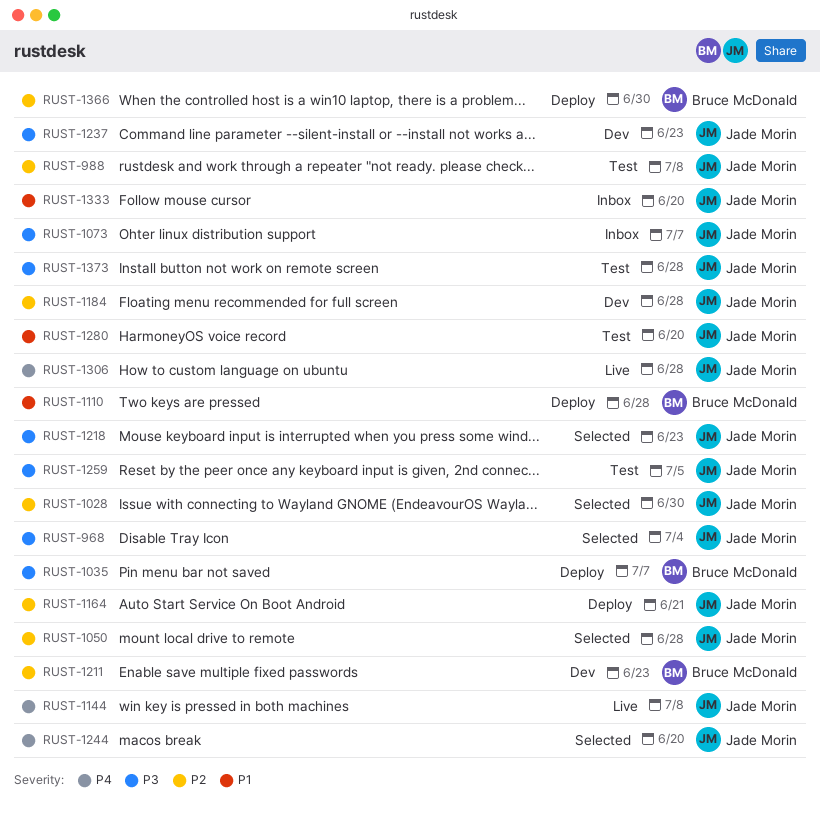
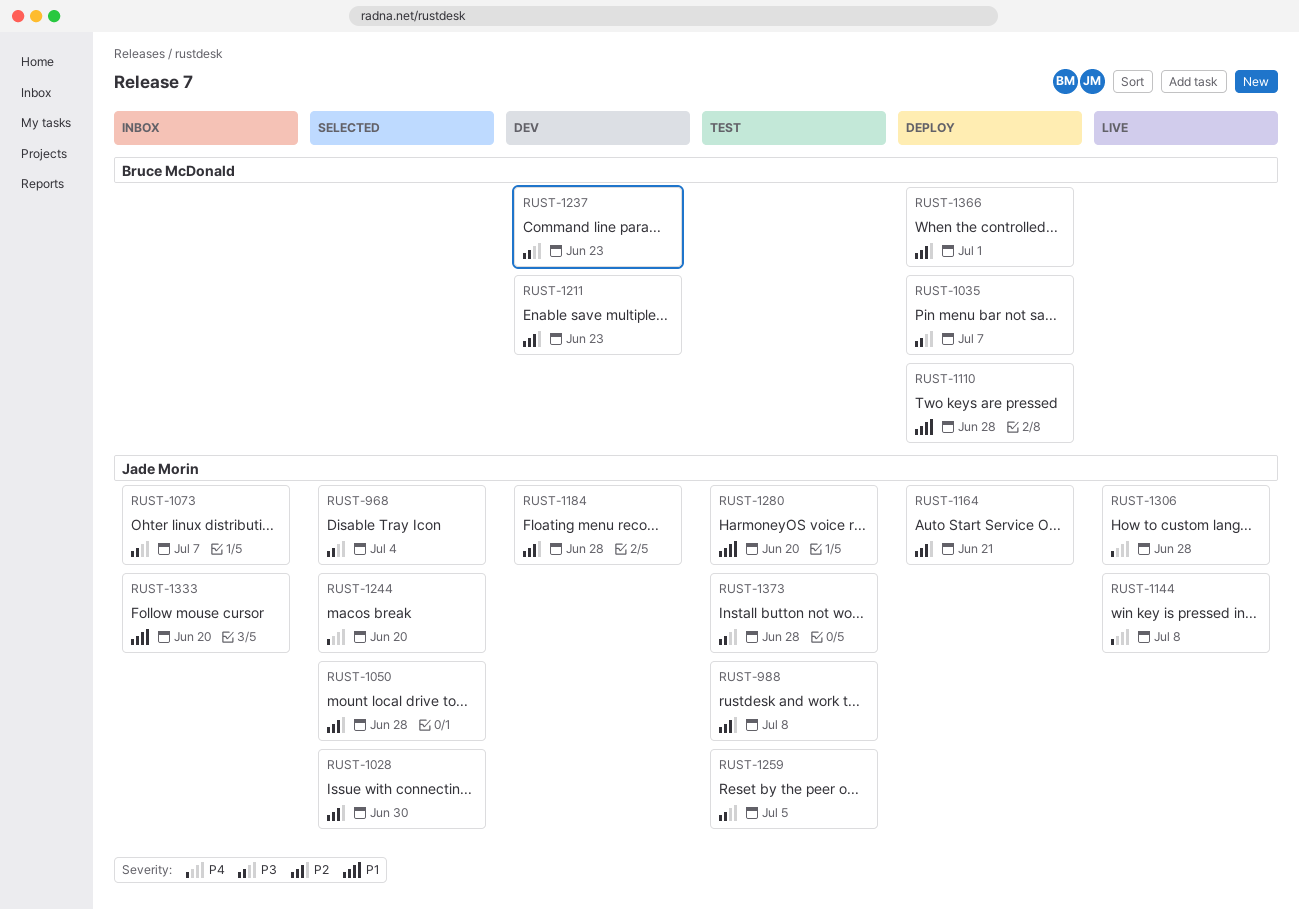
RUST-1218: present -> none
RUST-1237, owner: Jade Morin -> Bruce McDonald
RUST-1366, due: Jun 30 -> Jul 1

